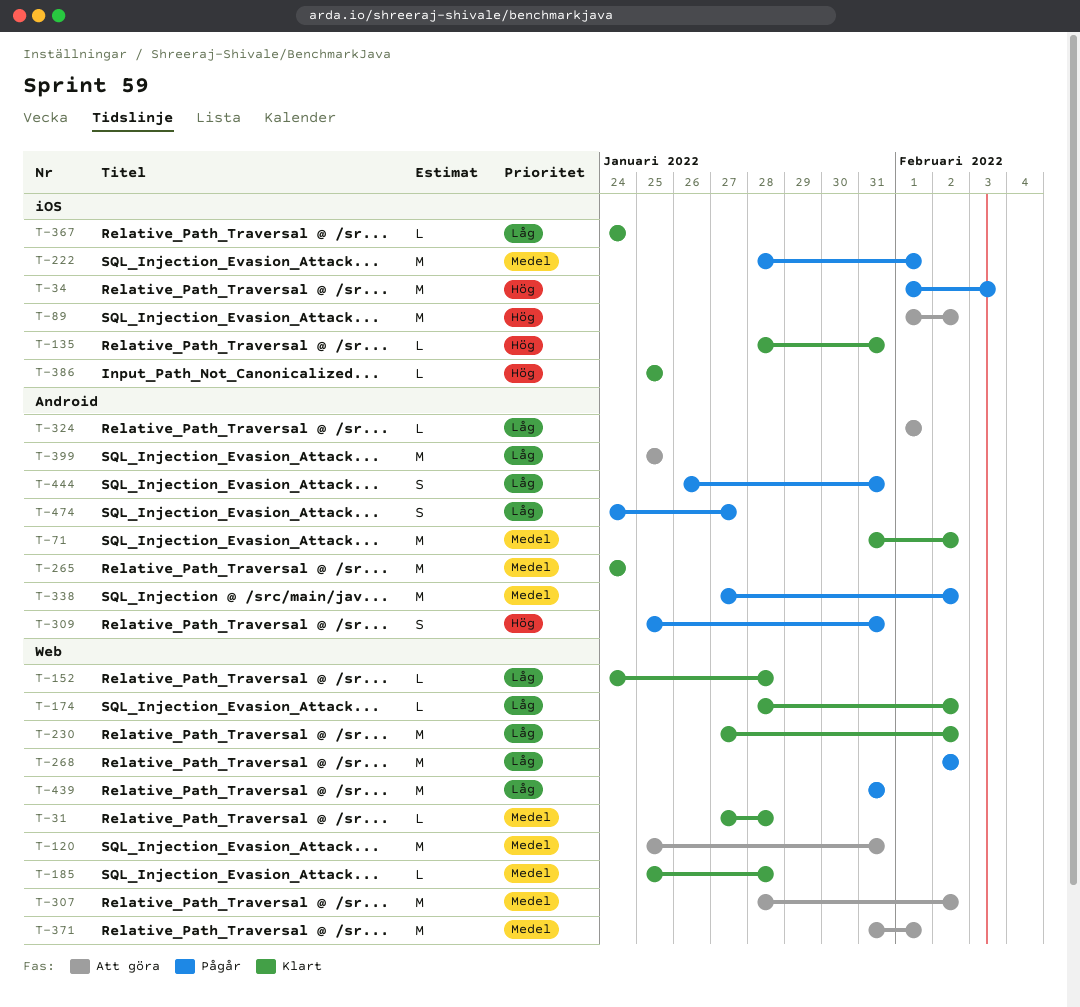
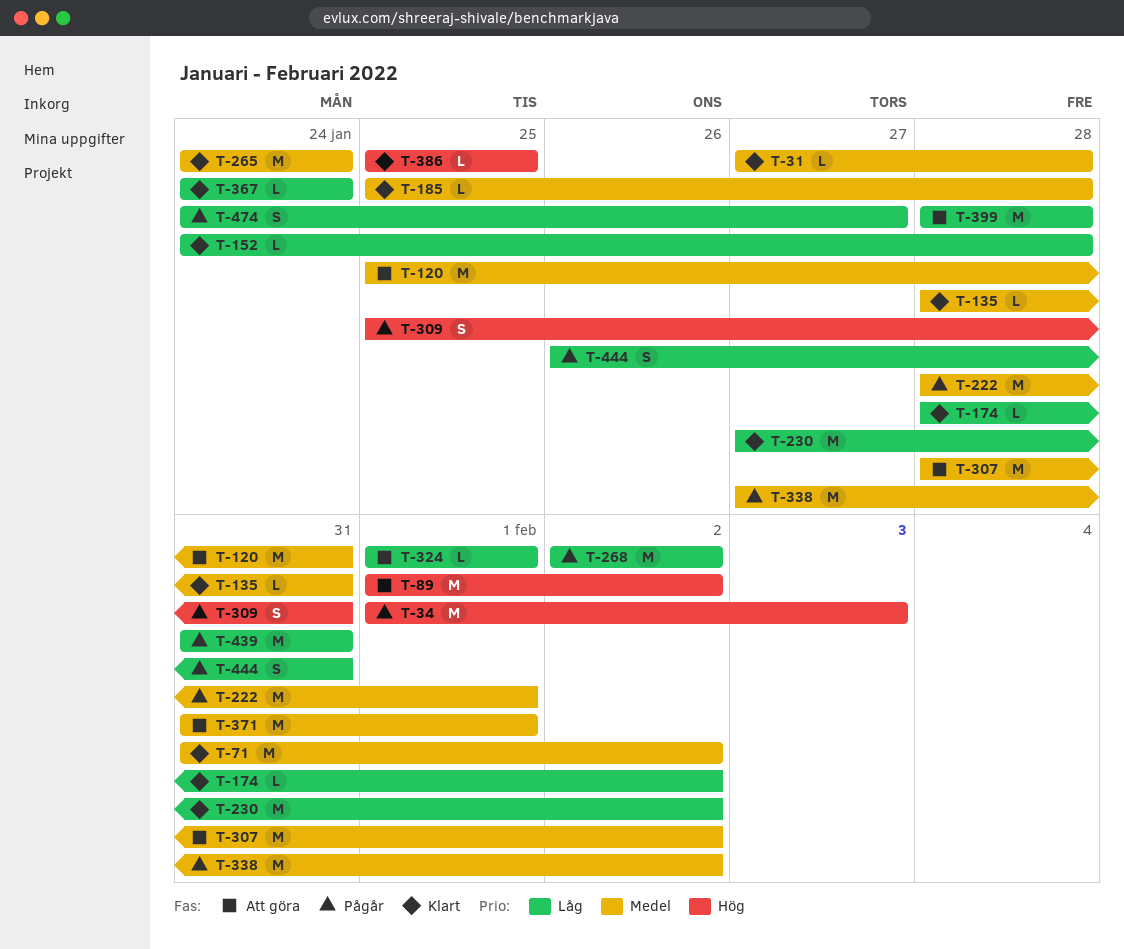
T-135, priority: Hög -> Medel
T-399, start: Jan 25 -> Jan 28
T-399, due: Jan 25 -> Jan 28

